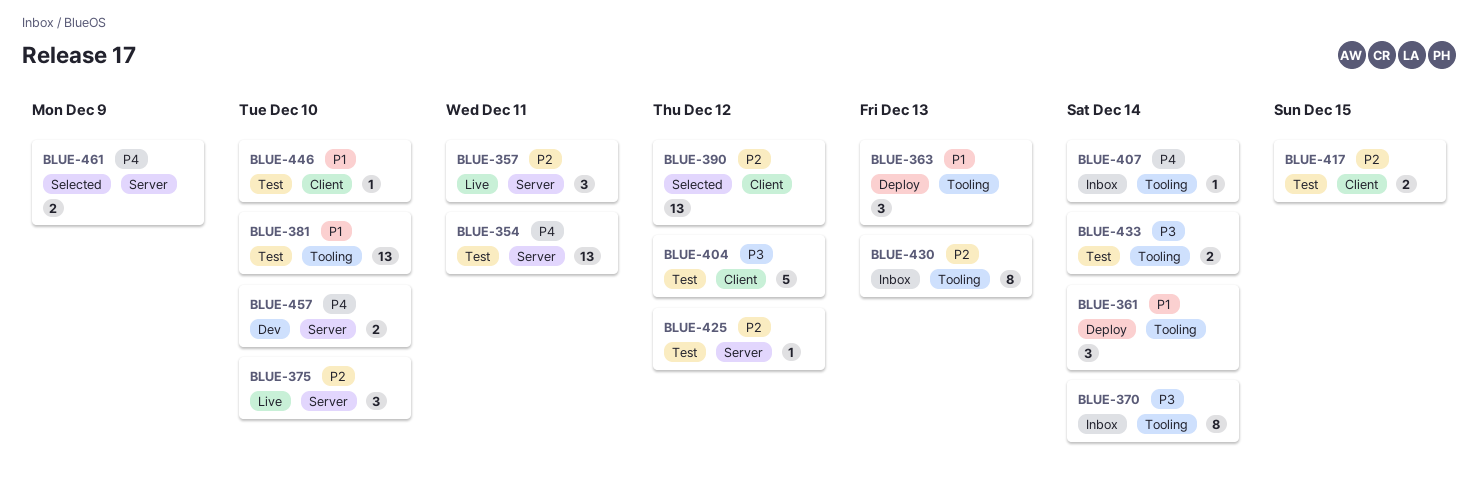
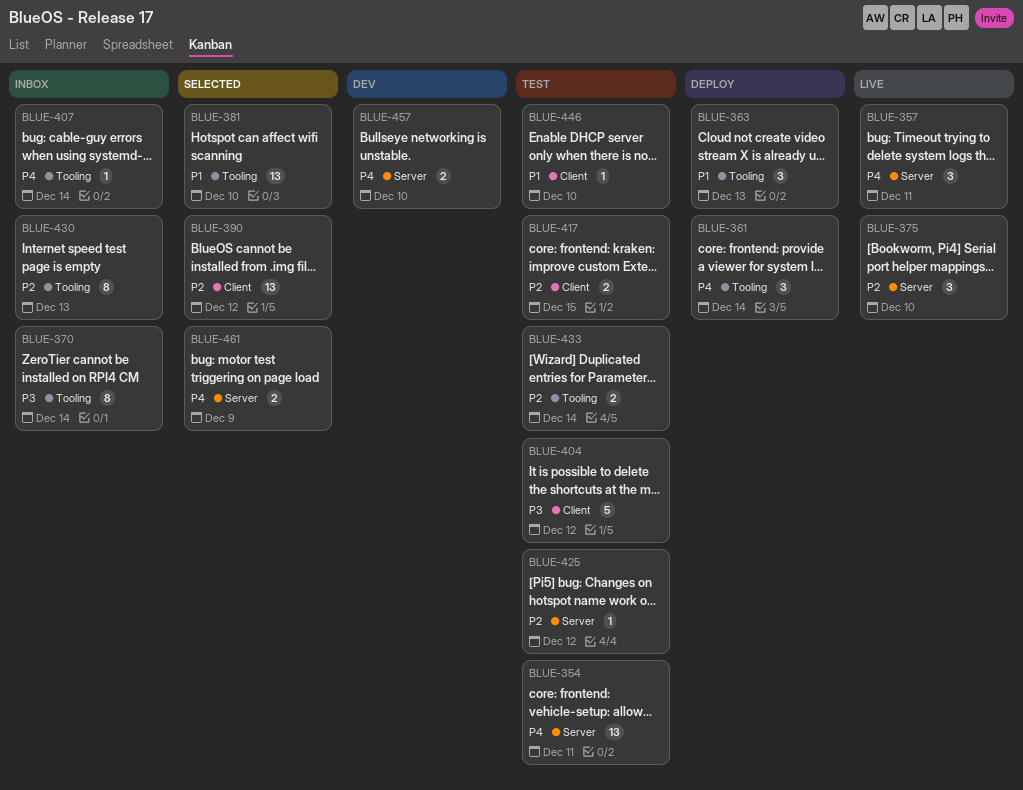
BLUE-357, priority: P2 -> P4
BLUE-361, priority: P1 -> P4
BLUE-381, status: Test -> Selected
BLUE-433, priority: P3 -> P2

